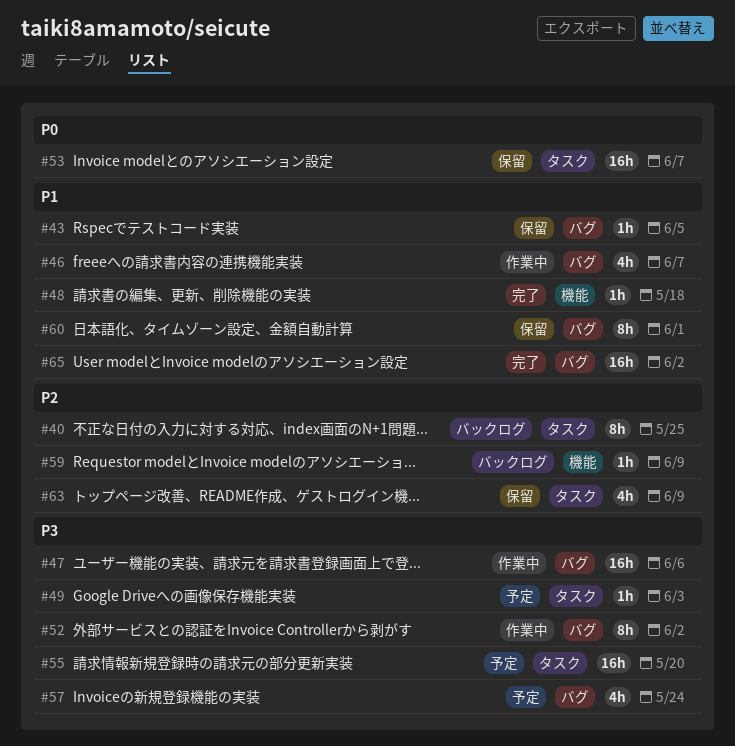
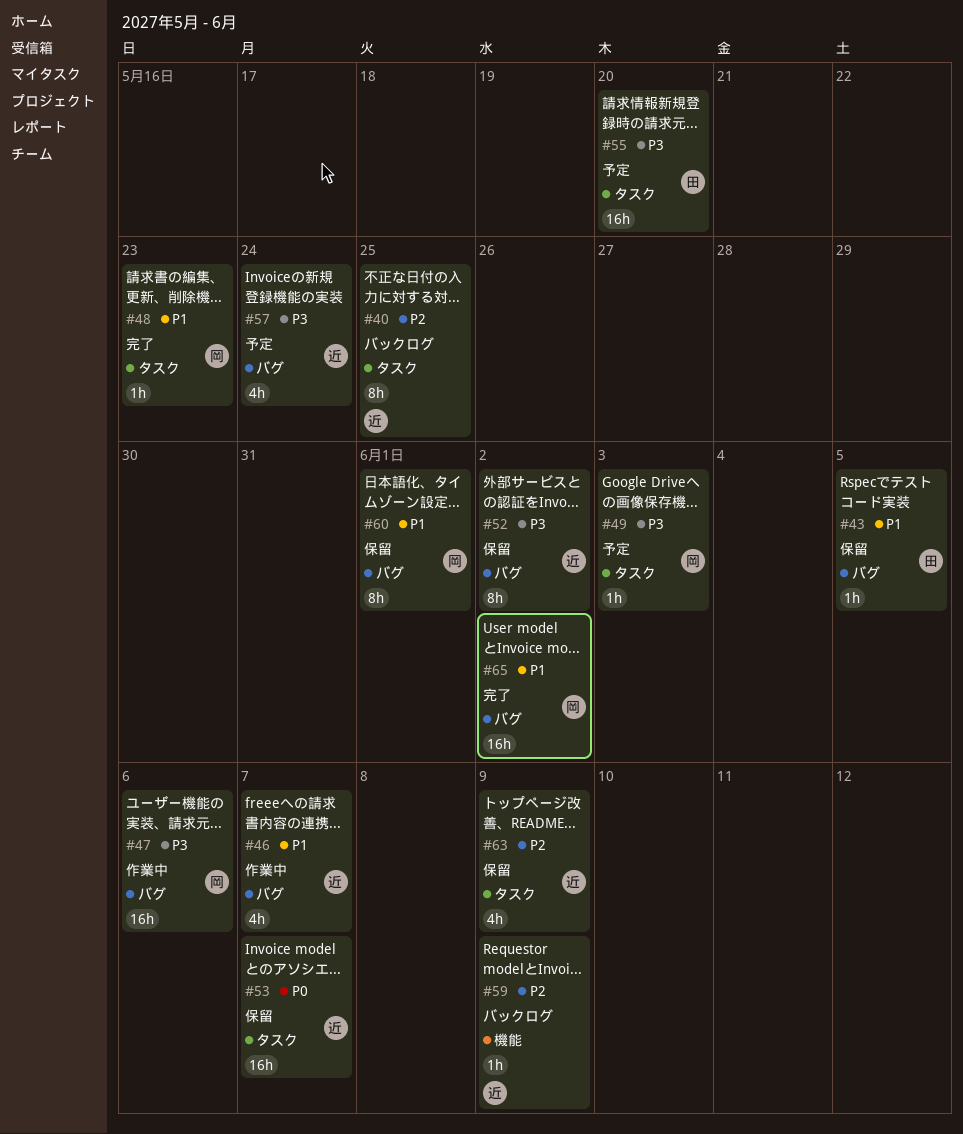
#48, label: 機能 -> タスク
#48, due: May 18 -> May 23
#52, status: 作業中 -> 保留

